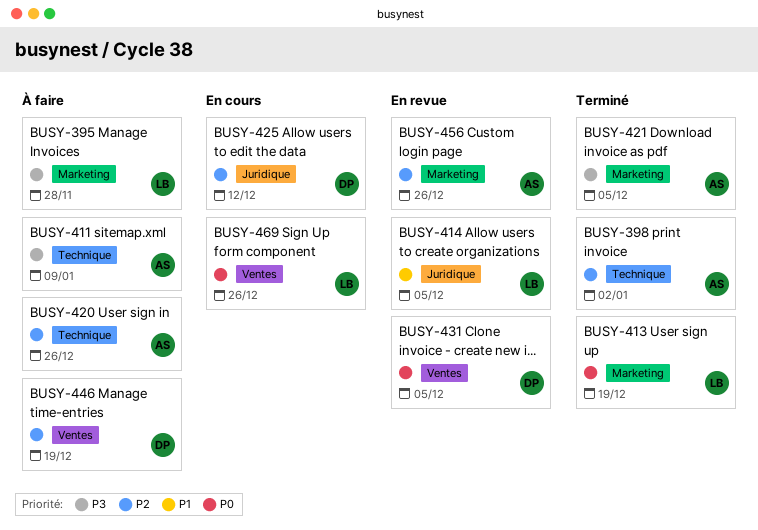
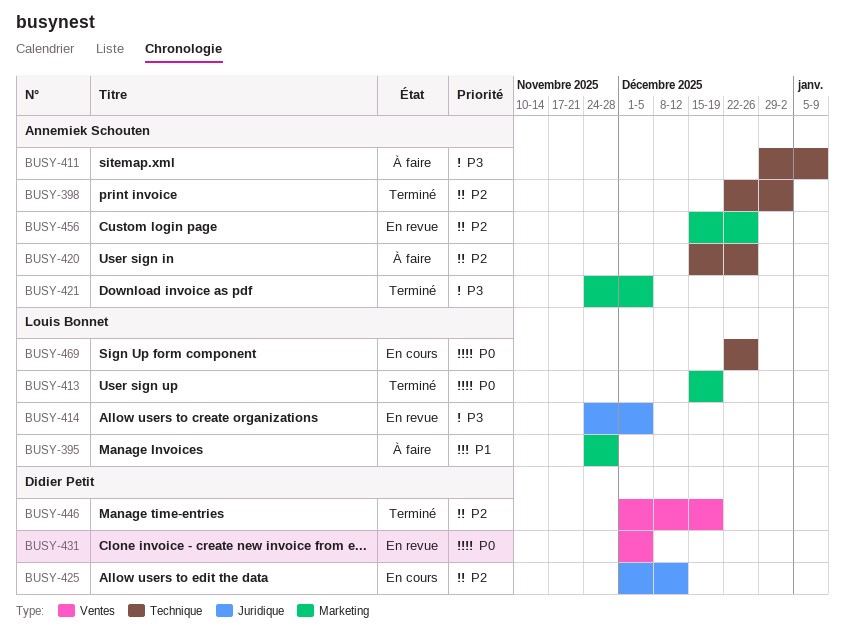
BUSY-395, priority: P3 -> P1
BUSY-414, priority: P1 -> P3
BUSY-446, status: À faire -> Terminé
BUSY-469, label: Ventes -> Technique

